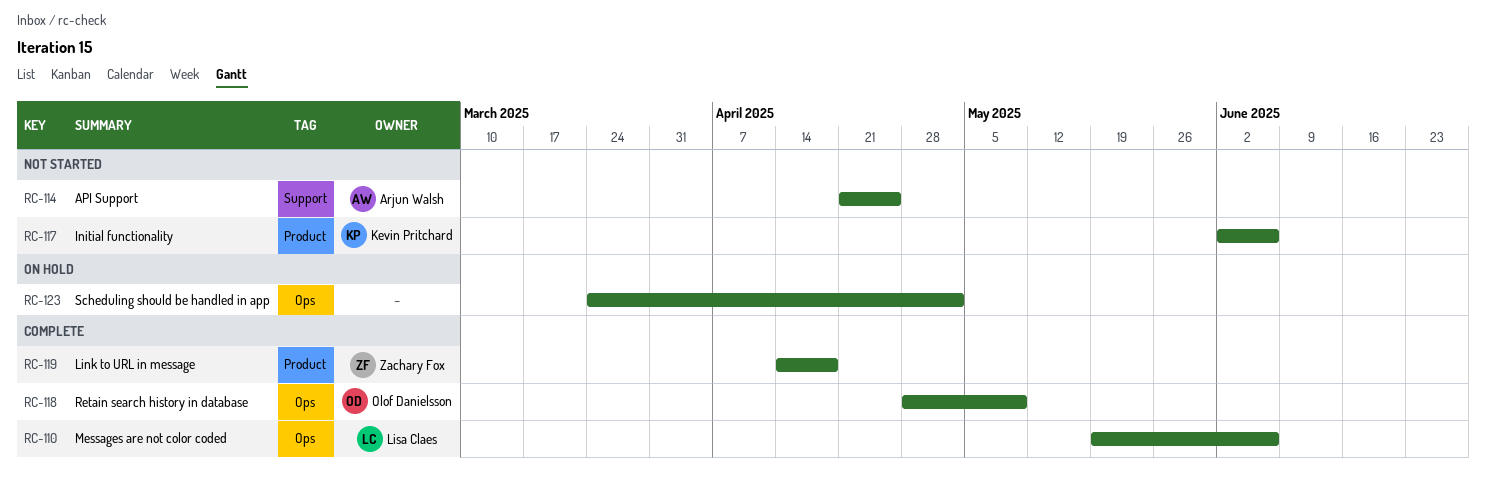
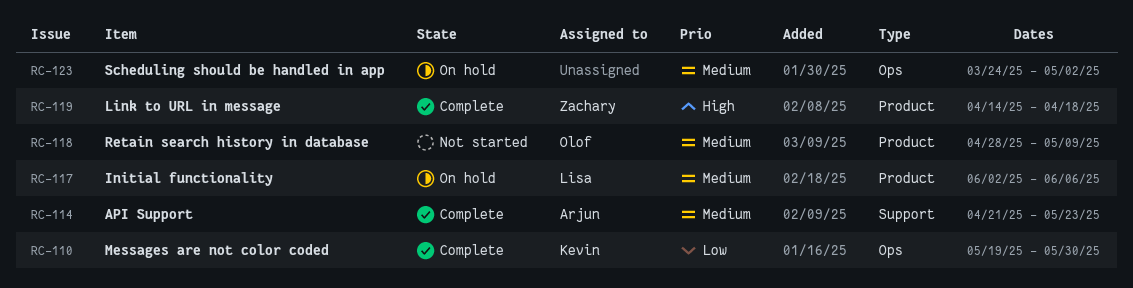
RC-110, owner: Lisa Claes -> Kevin Pritchard
RC-110, due: Jun 6 -> May 30
RC-114, status: Not started -> Complete
RC-114, due: Apr 25 -> May 23
RC-117, status: Not started -> On hold
RC-117, owner: Kevin Pritchard -> Lisa Claes
RC-118, status: Complete -> Not started
RC-118, label: Ops -> Product

